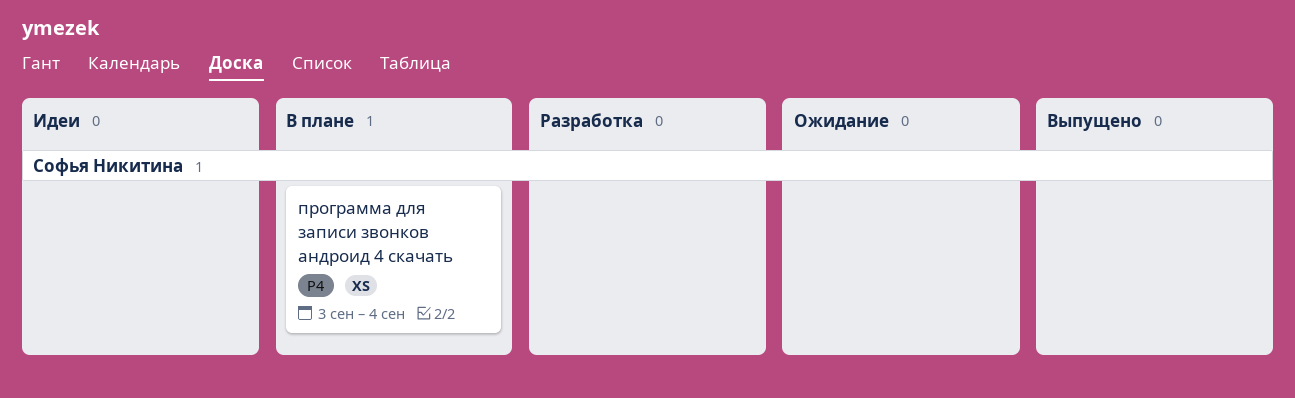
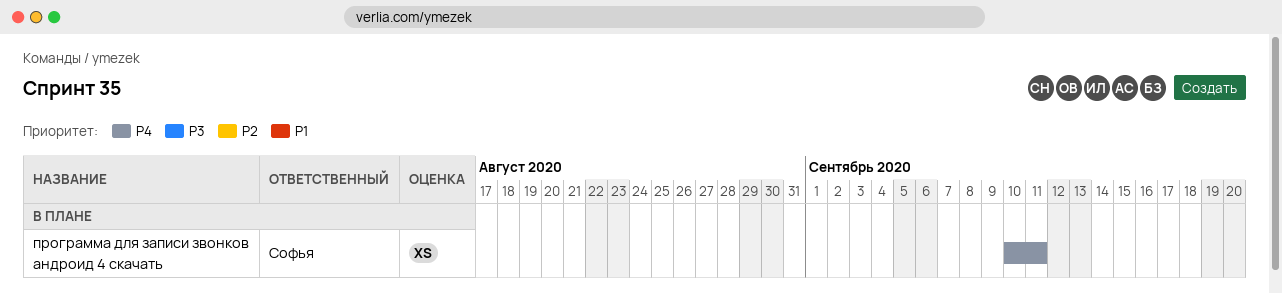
программа для записи звонков андроид 4 скачать, start: Sep 3 -> Sep 10
программа для записи звонков андроид 4 скачать, due: Sep 4 -> Sep 11

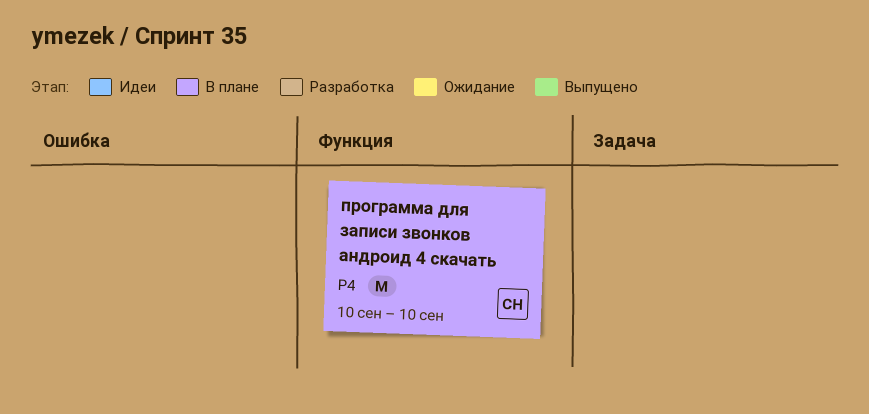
программа для записи звонков андроид 4 скачать, estimate: XS -> M
программа для записи звонков андроид 4 скачать, due: Sep 11 -> Sep 10

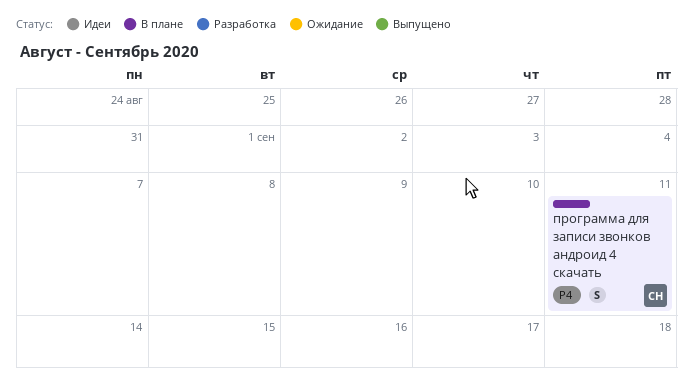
программа для записи звонков андроид 4 скачать, estimate: M -> S
программа для записи звонков андроид 4 скачать, due: Sep 10 -> Sep 11

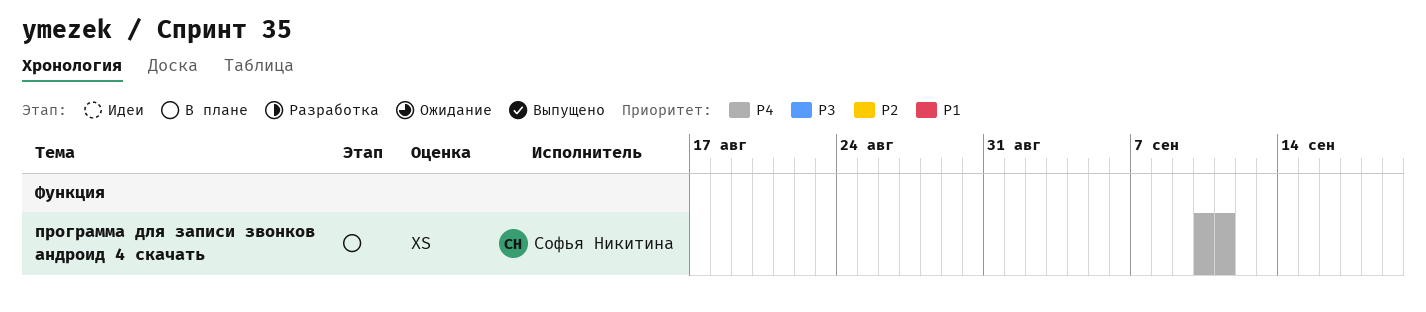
программа для записи звонков андроид 4 скачать, estimate: S -> XS

